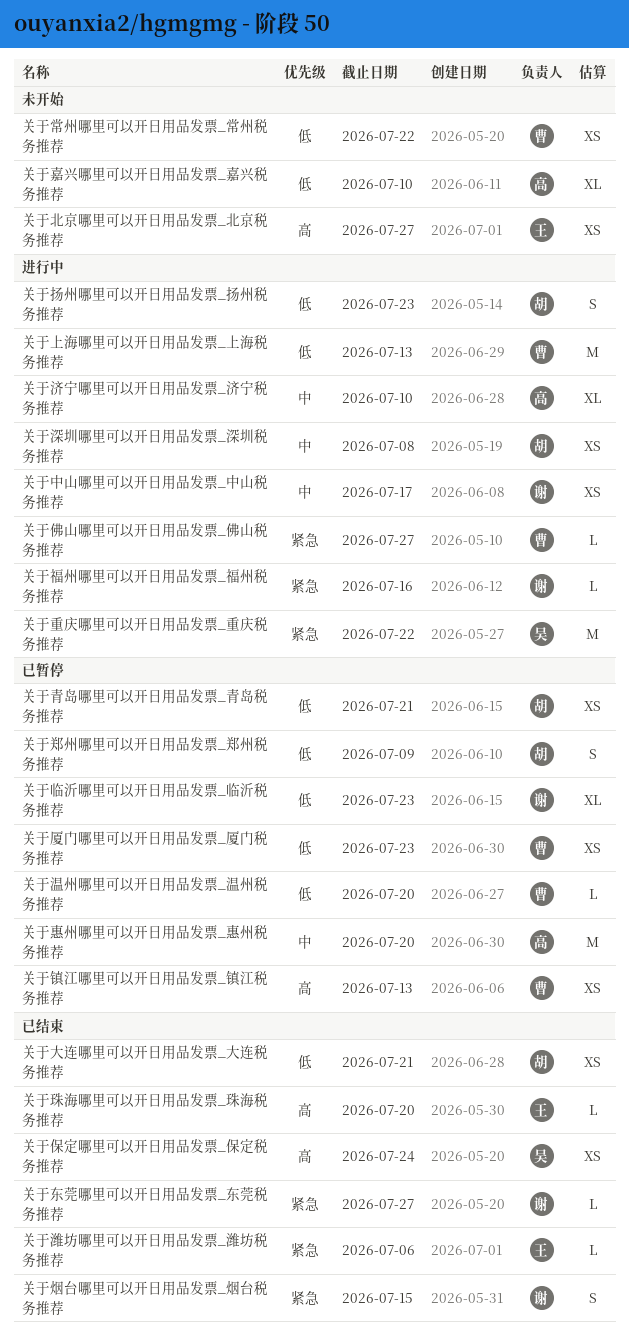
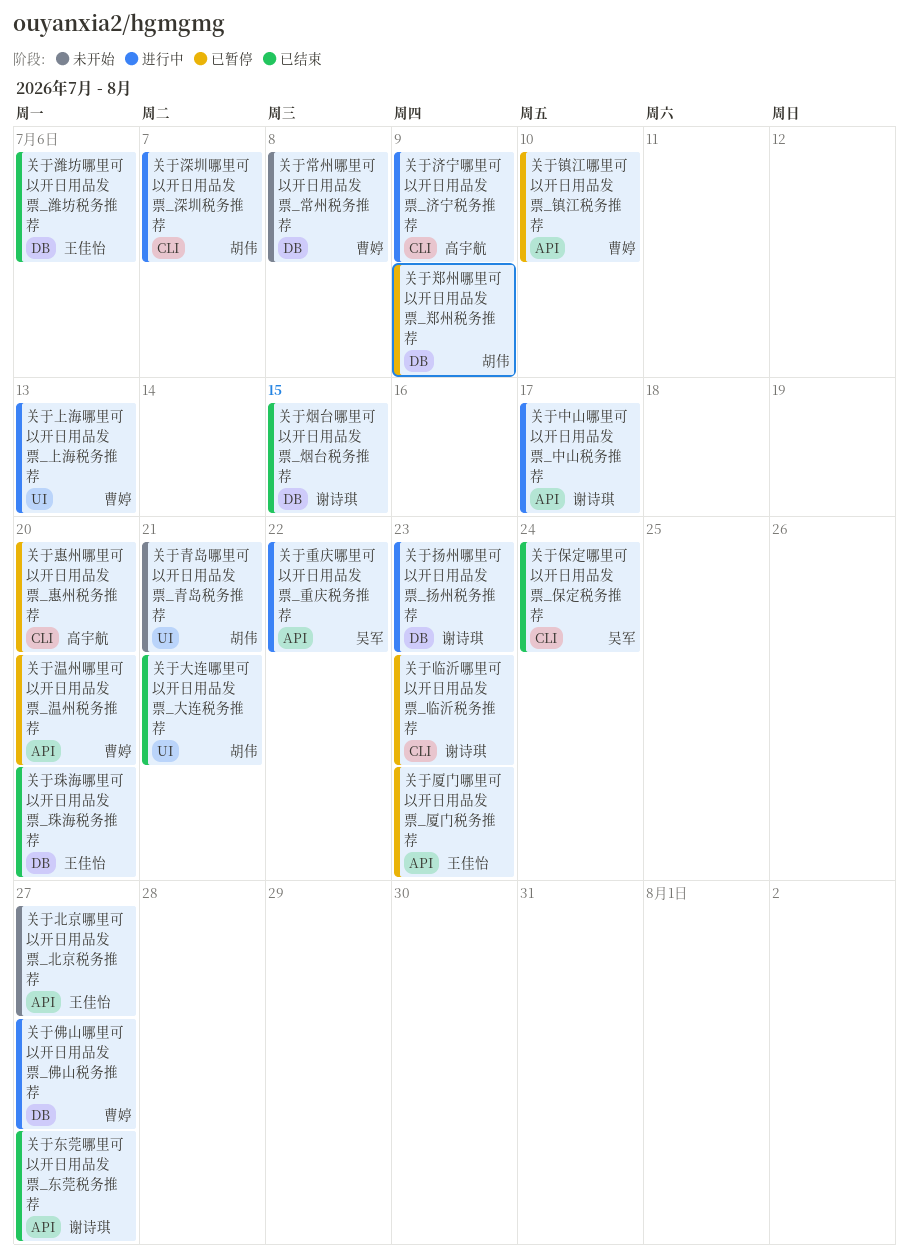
关于厦门哪里可以开日用品发票_厦门税务推荐, owner: 曹婷 -> 王佳怡
关于嘉兴哪里可以开日用品发票_嘉兴税务推荐: present -> none
关于常州哪里可以开日用品发票_常州税务推荐, due: Jul 22 -> Jul 8
关于扬州哪里可以开日用品发票_扬州税务推荐, owner: 胡伟 -> 谢诗琪
关于济宁哪里可以开日用品发票_济宁税务推荐, due: Jul 10 -> Jul 9
关于深圳哪里可以开日用品发票_深圳税务推荐, due: Jul 8 -> Jul 7
关于福州哪里可以开日用品发票_福州税务推荐: present -> none
关于镇江哪里可以开日用品发票_镇江税务推荐, due: Jul 13 -> Jul 10
关于青岛哪里可以开日用品发票_青岛税务推荐, status: 已暂停 -> 未开始

